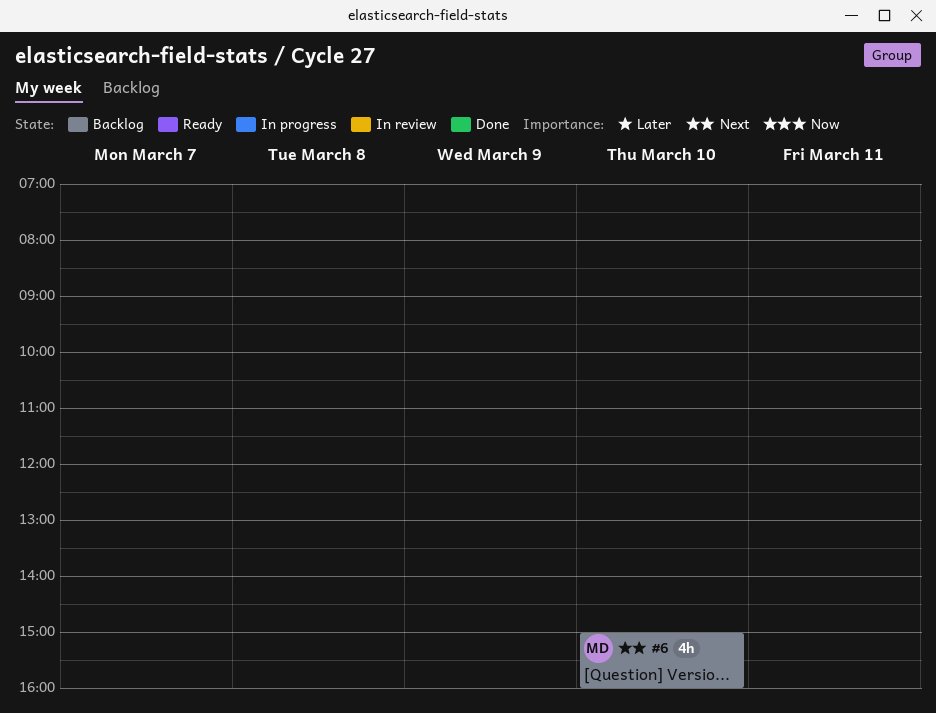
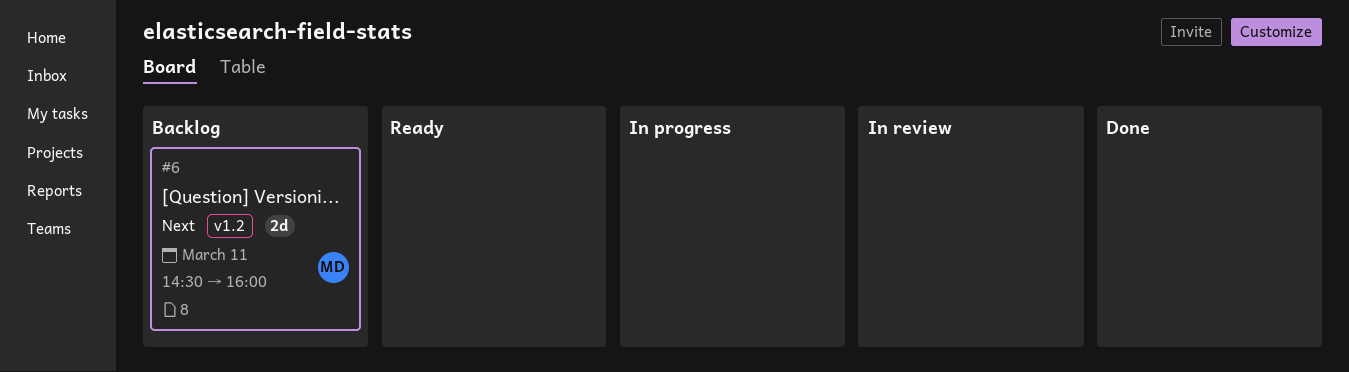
#6, estimate: 4h -> 2d
#6, day: Mar 10 -> Mar 11
#6, begins: 15:00 -> 14:30

